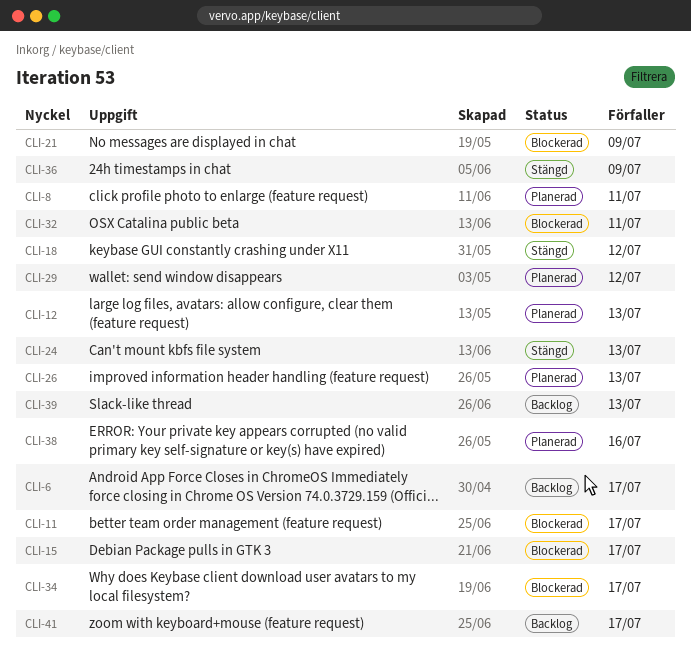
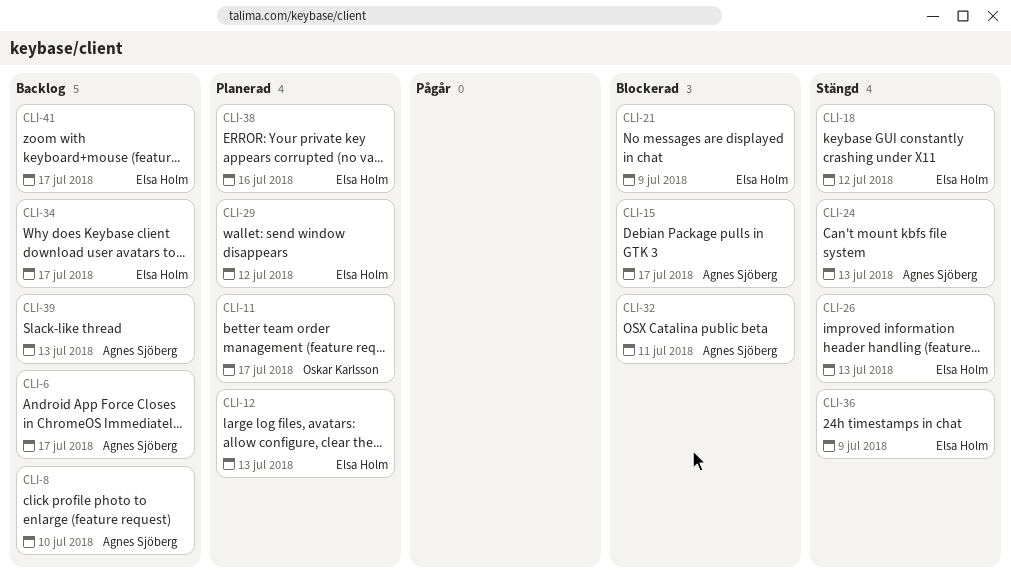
CLI-8, status: Planerad -> Backlog
CLI-8, due: Jul 11 -> Jul 10
CLI-11, status: Blockerad -> Planerad
CLI-26, status: Planerad -> Stängd
CLI-34, status: Blockerad -> Backlog

